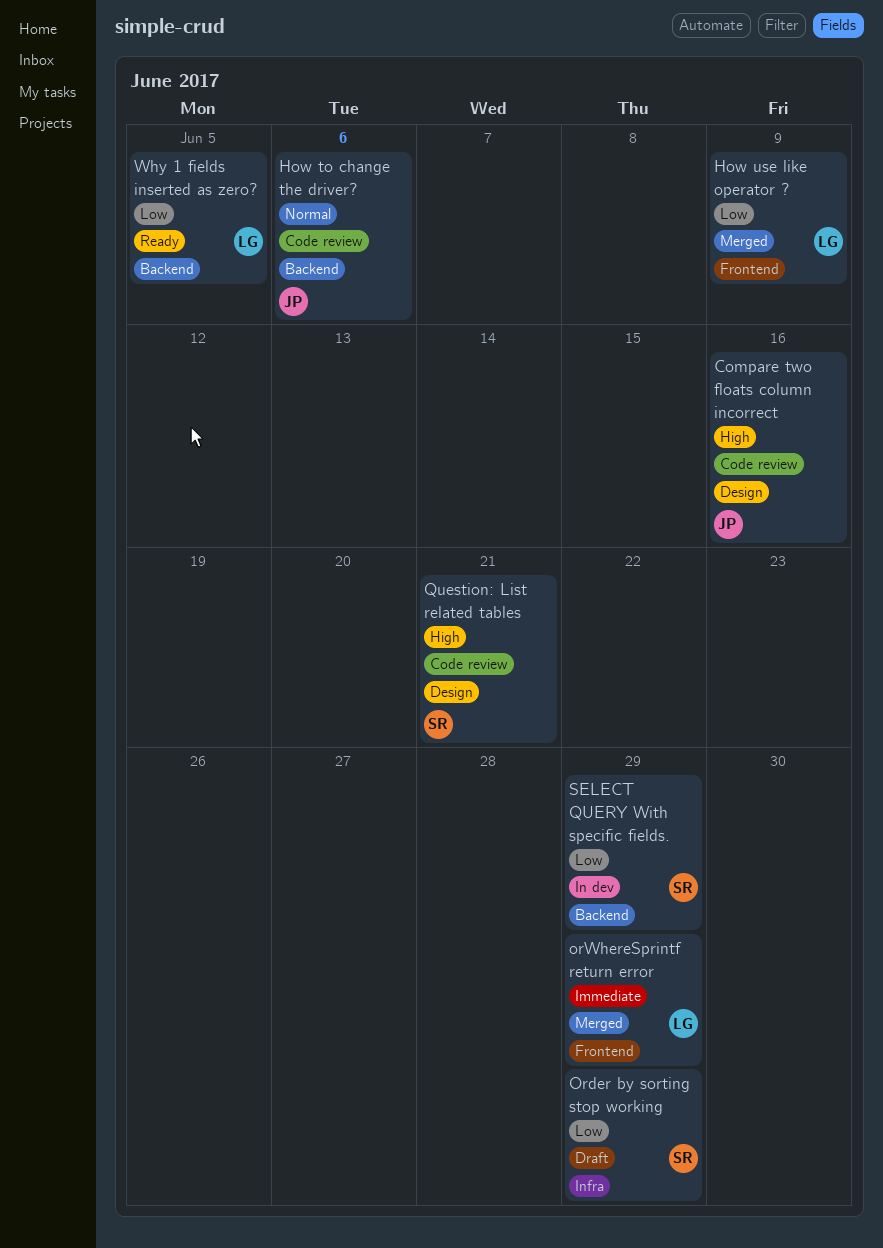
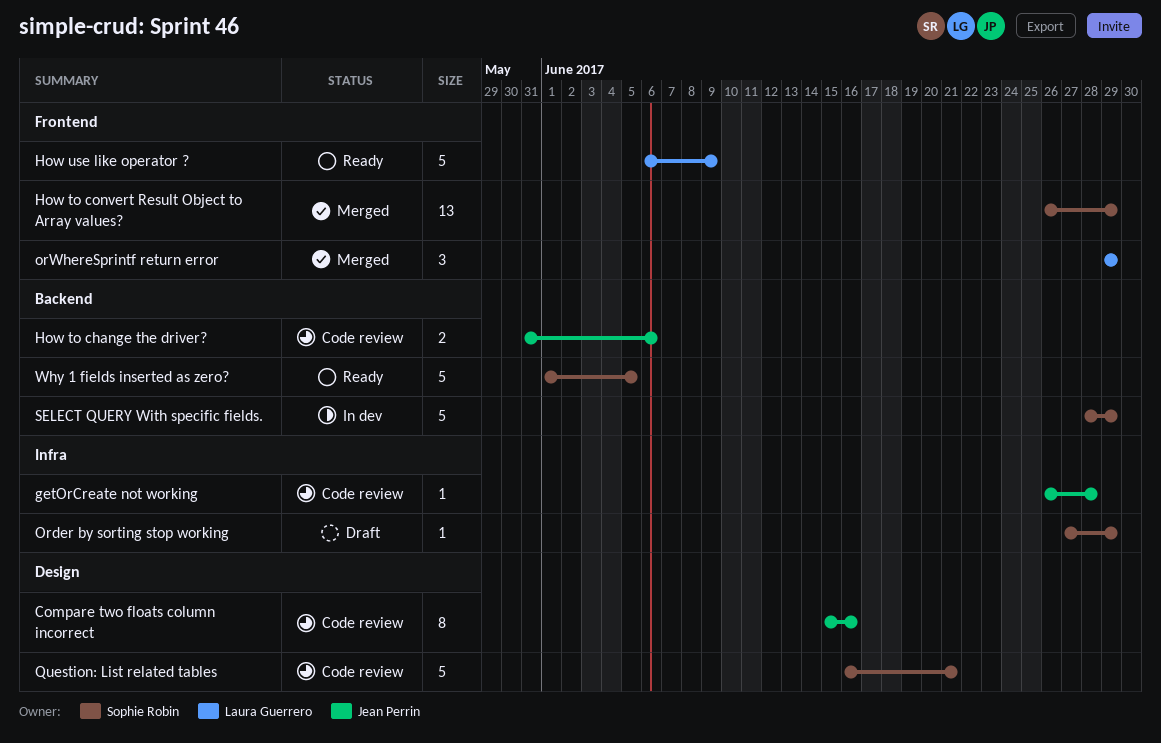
getOrCreate not working: none -> present
How to convert Result Object to Array values?: none -> present
How use like operator ?, status: Merged -> Ready
Why 1 fields inserted as zero?, owner: Laura Guerrero -> Sophie Robin

